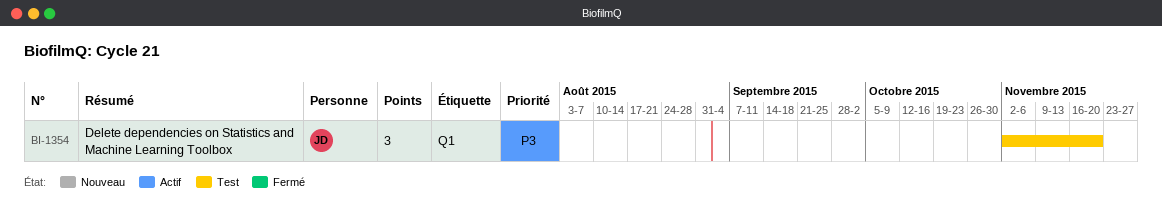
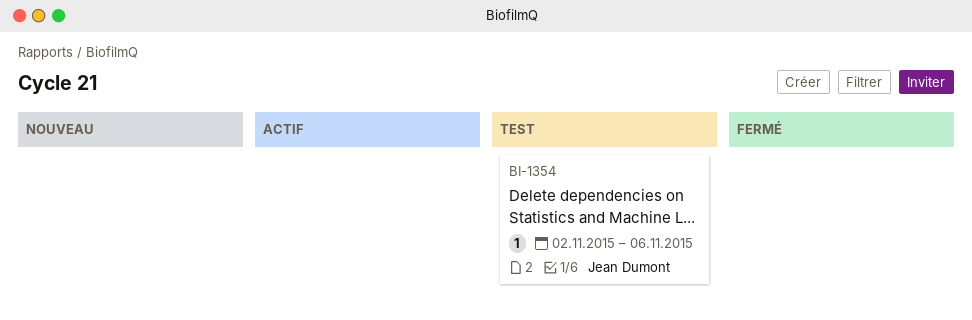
BI-1354, estimate: 3 -> 1
BI-1354, due: Nov 20 -> Nov 6

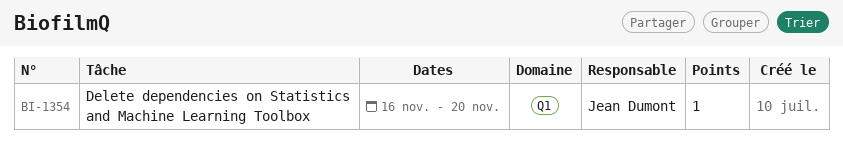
BI-1354, start: Nov 2 -> Nov 16
BI-1354, due: Nov 6 -> Nov 20

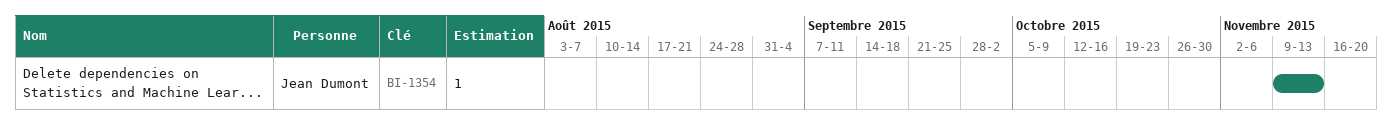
BI-1354, start: Nov 16 -> Nov 9
BI-1354, due: Nov 20 -> Nov 13

